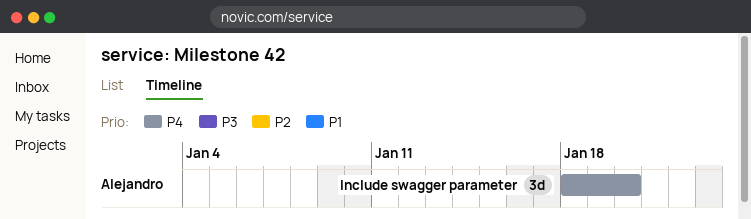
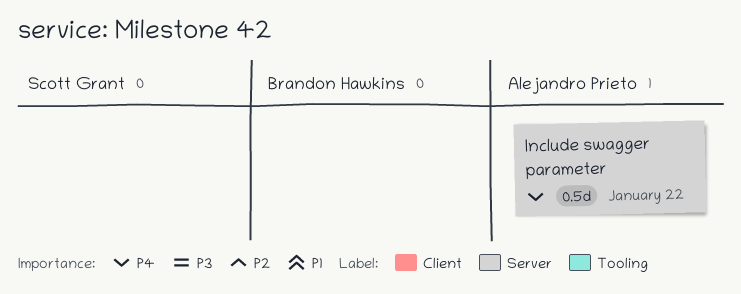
Include swagger parameter, estimate: 3d -> 0.5d
Include swagger parameter, due: Jan 20 -> Jan 22

